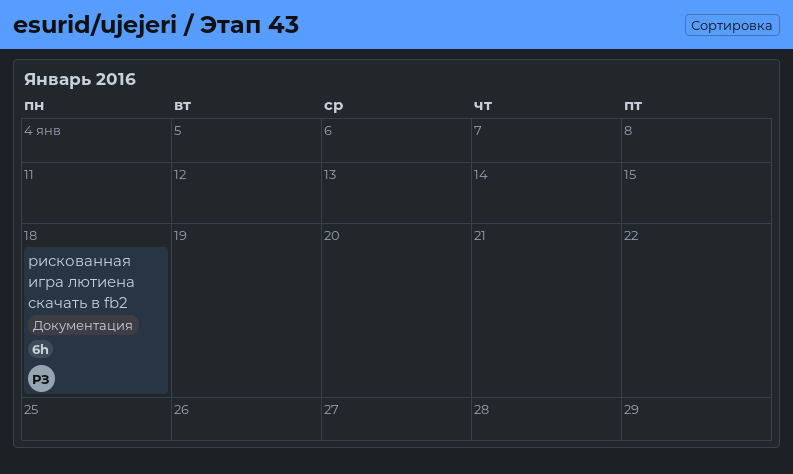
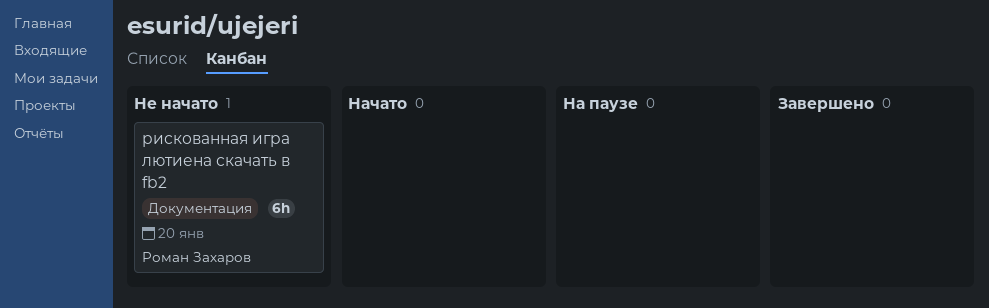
рискованная игра лютиена скачать в fb2, due: Jan 18 -> Jan 20

